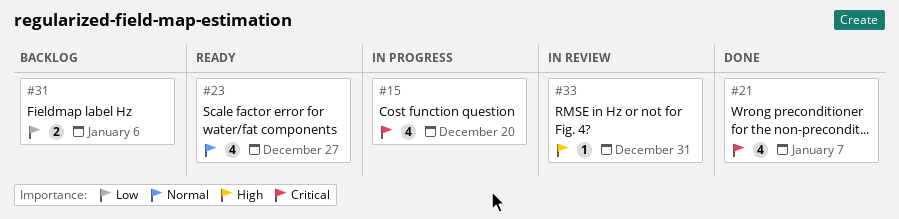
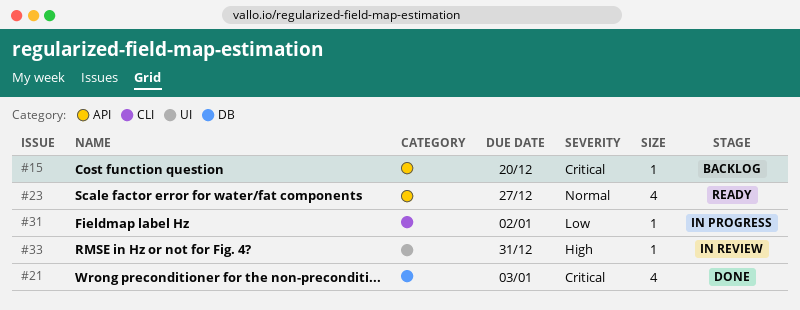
#15, status: In progress -> Backlog
#15, estimate: 4 -> 1
#21, due: Jan 7 -> Jan 3
#31, status: Backlog -> In progress
#31, estimate: 2 -> 1
#31, due: Jan 6 -> Jan 2

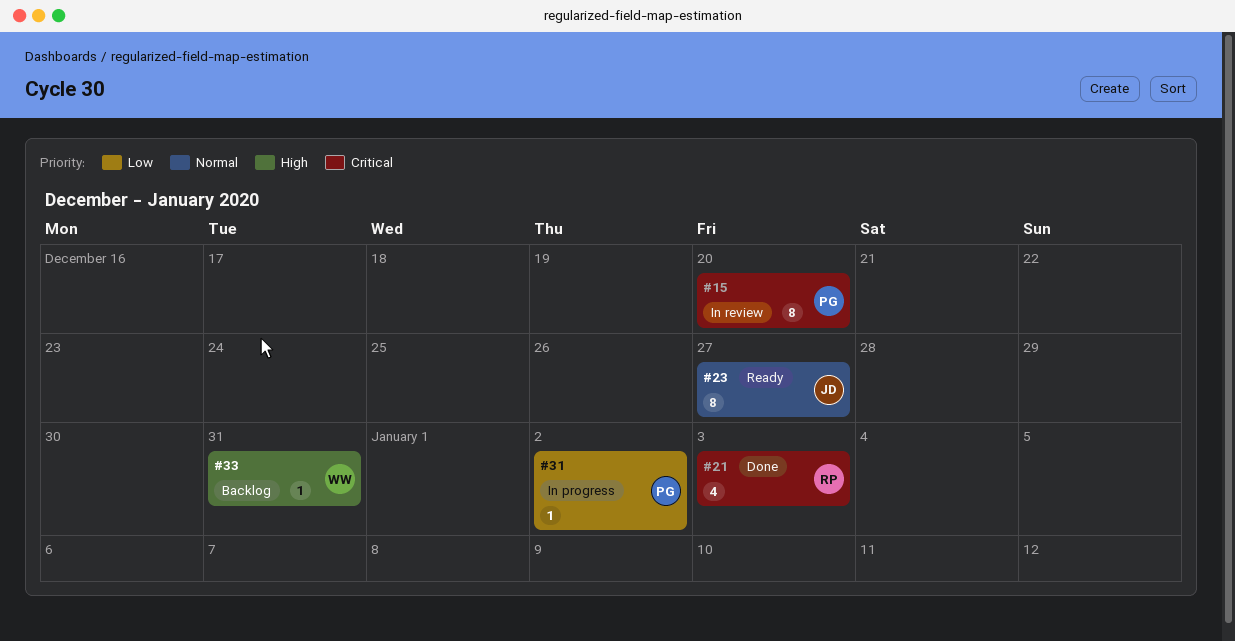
#15, status: Backlog -> In review
#15, estimate: 1 -> 8
#23, estimate: 4 -> 8
#33, status: In review -> Backlog

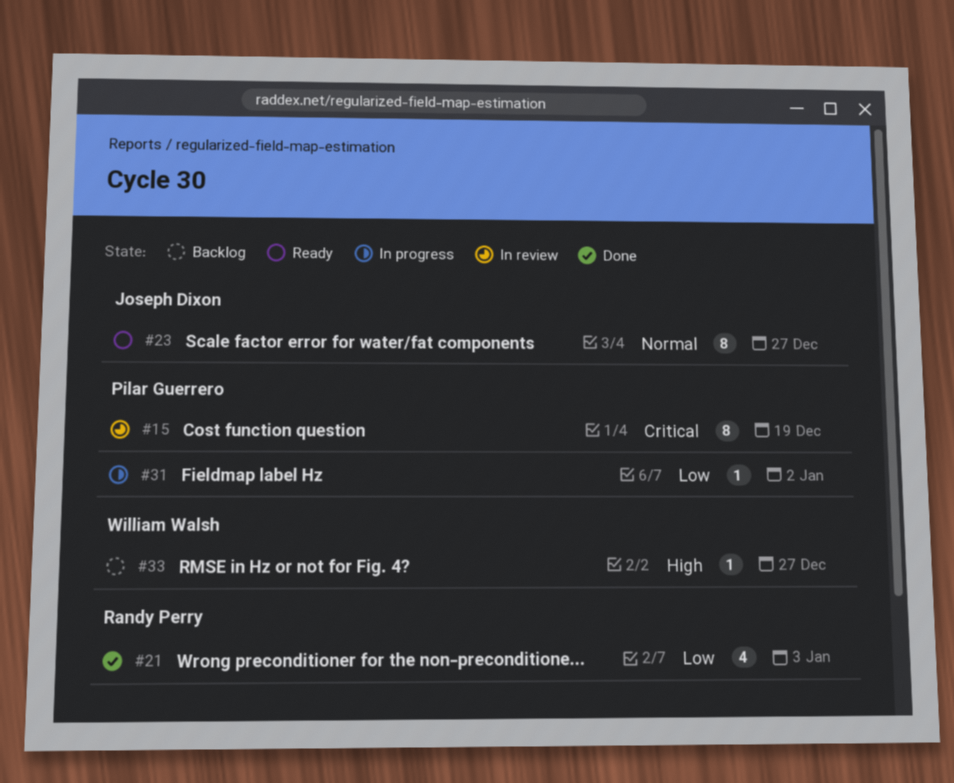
#15, due: Dec 20 -> Dec 19
#21, priority: Critical -> Low
#33, due: Dec 31 -> Dec 27

